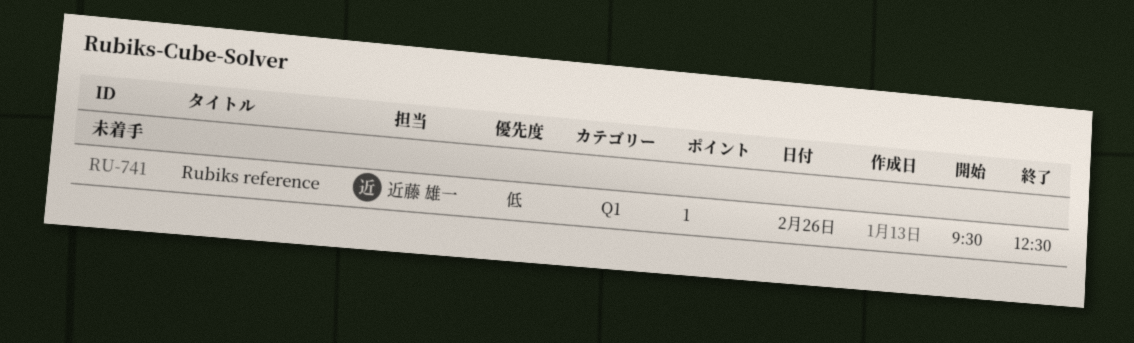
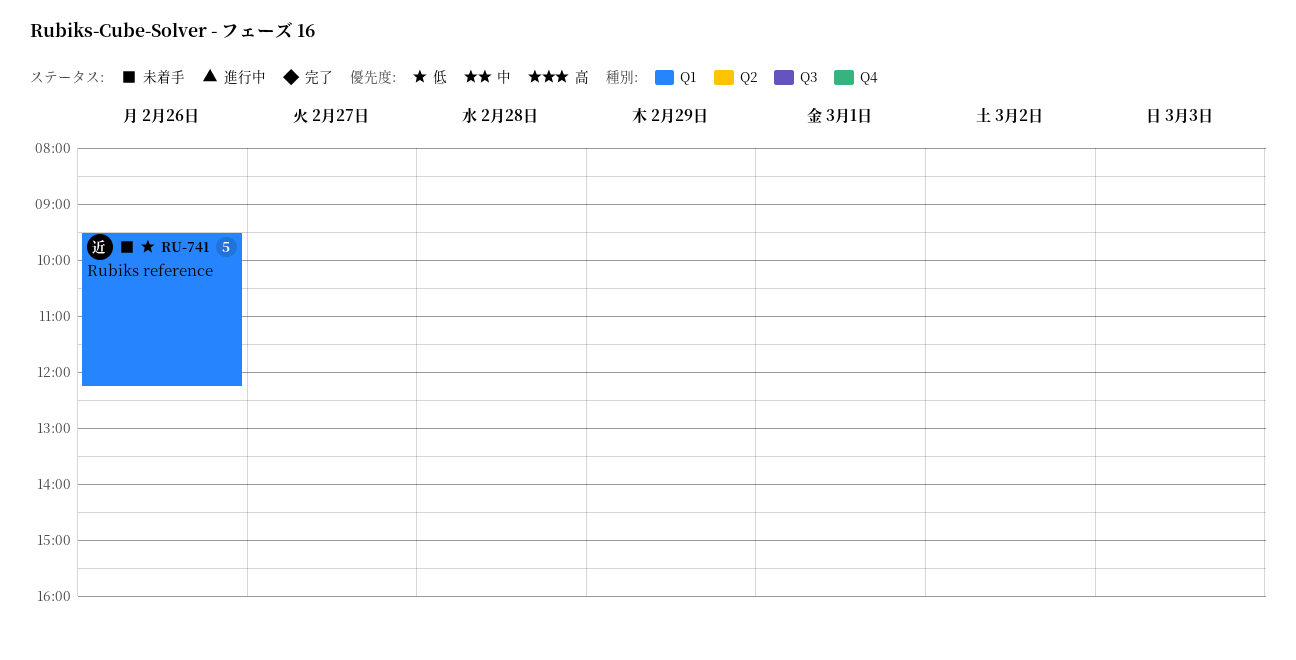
RU-741, estimate: 1 -> 5
RU-741, ends: 12:30 -> 12:15

